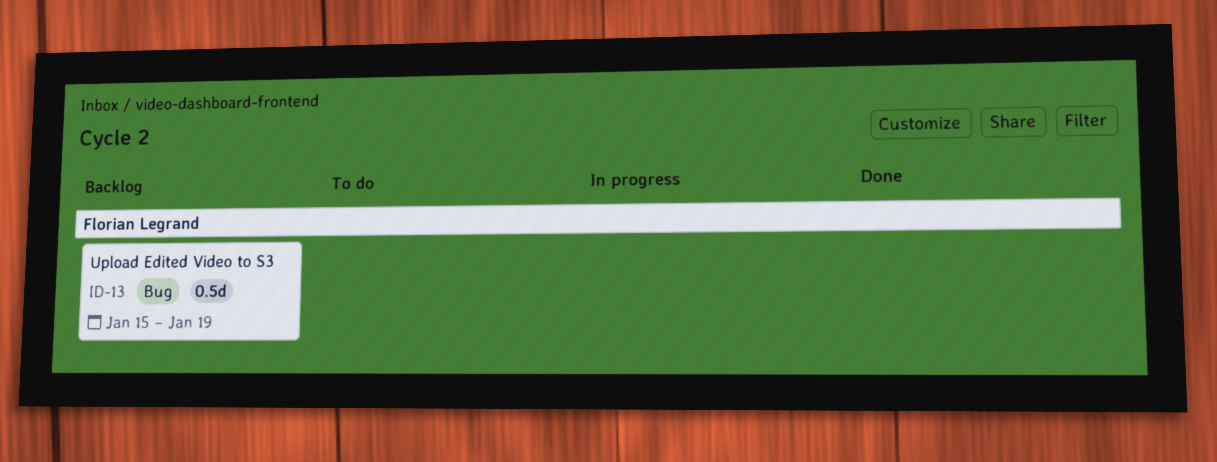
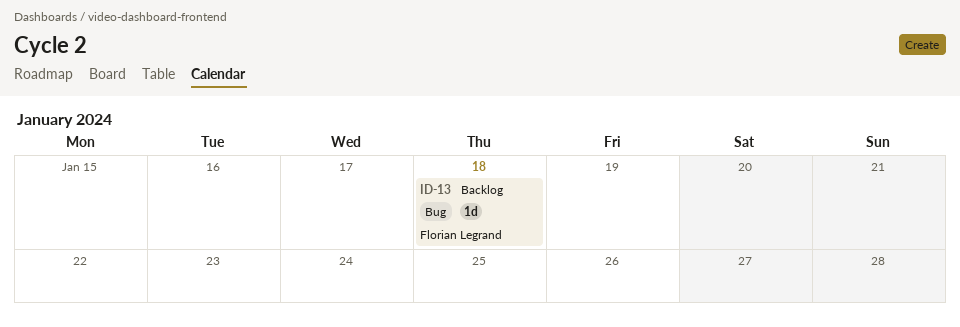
ID-13, estimate: 0.5d -> 1d
ID-13, due: Jan 19 -> Jan 18

